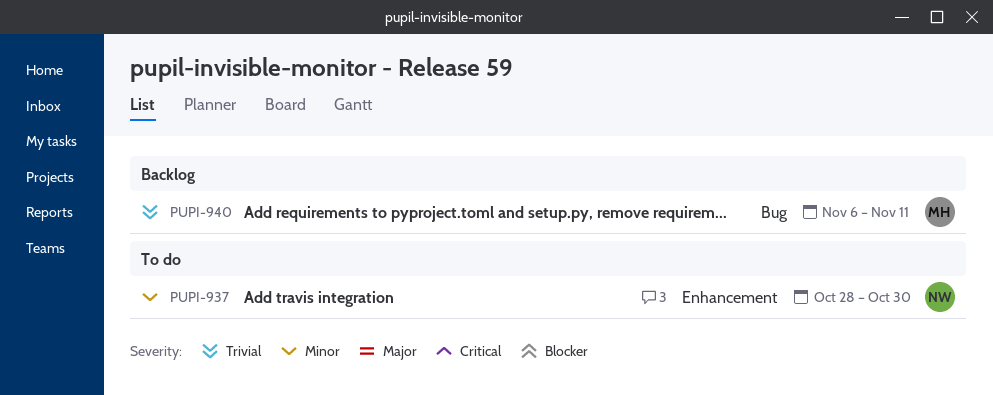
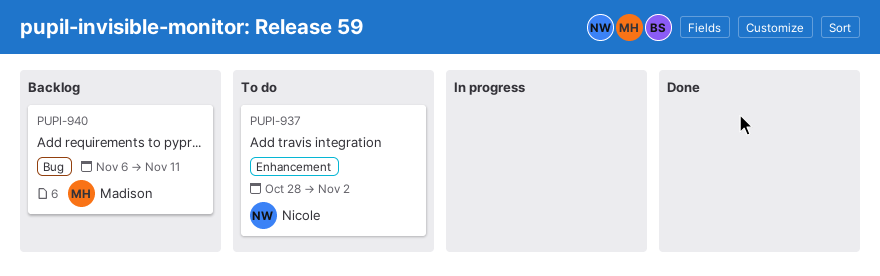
PUPI-937, due: Oct 30 -> Nov 2

